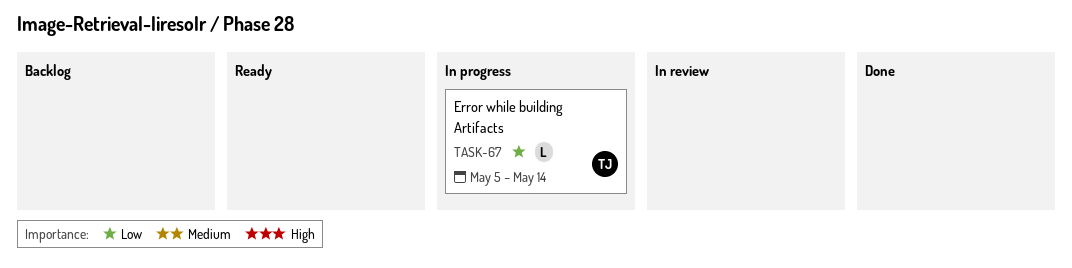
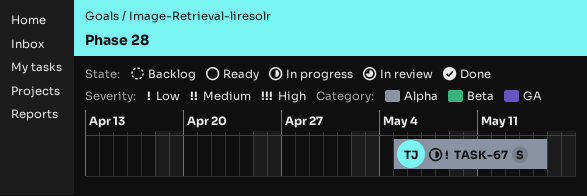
TASK-67, estimate: L -> S
TASK-67, due: May 14 -> May 15

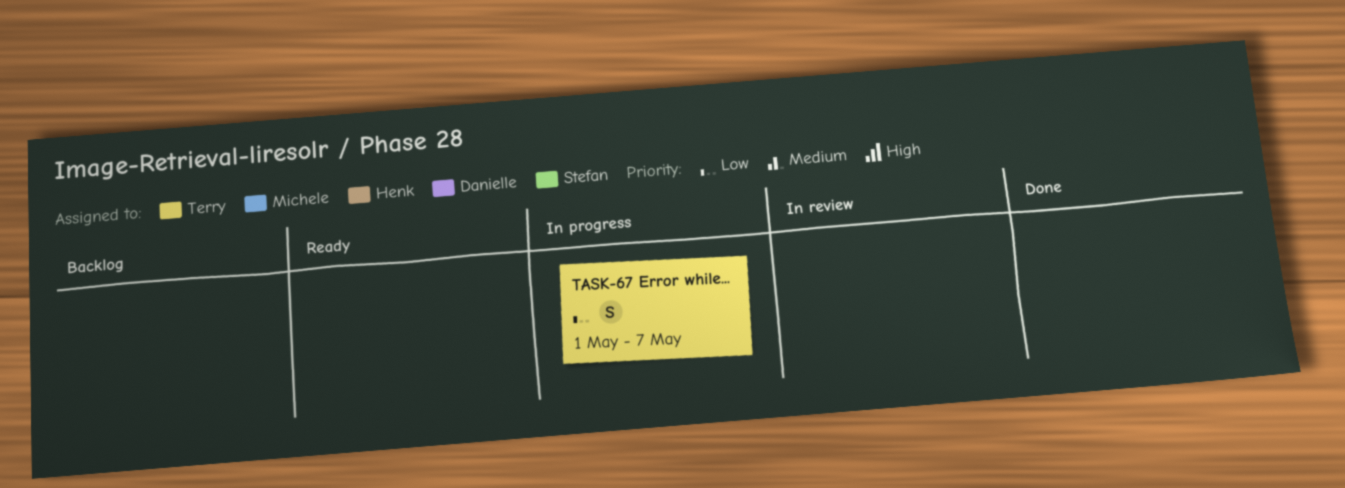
TASK-67, start: May 5 -> May 1
TASK-67, due: May 15 -> May 7

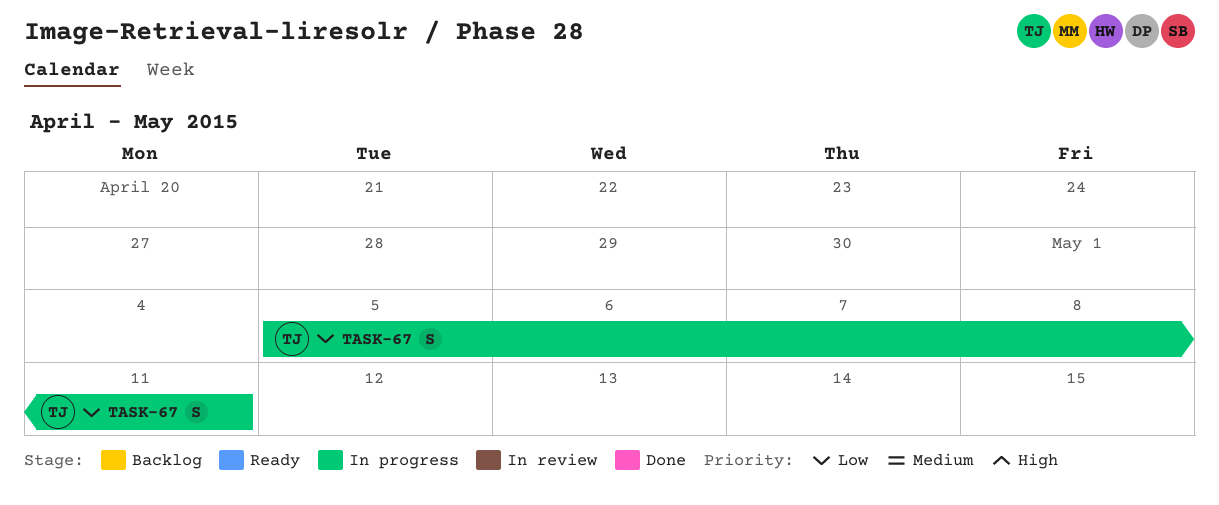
TASK-67, start: May 1 -> May 5
TASK-67, due: May 7 -> May 11

